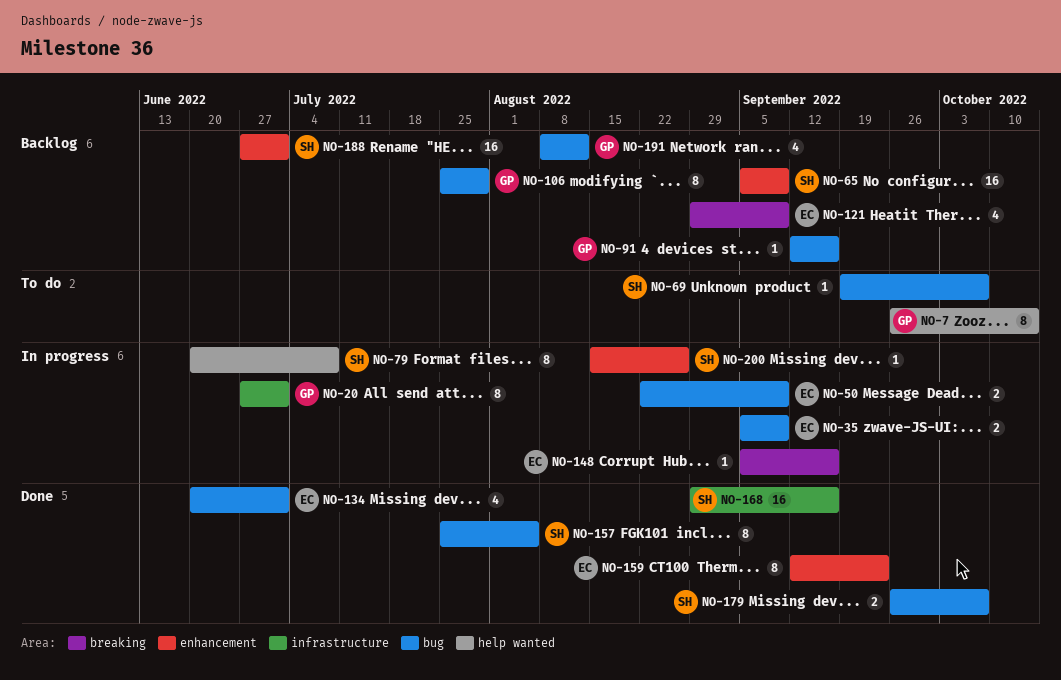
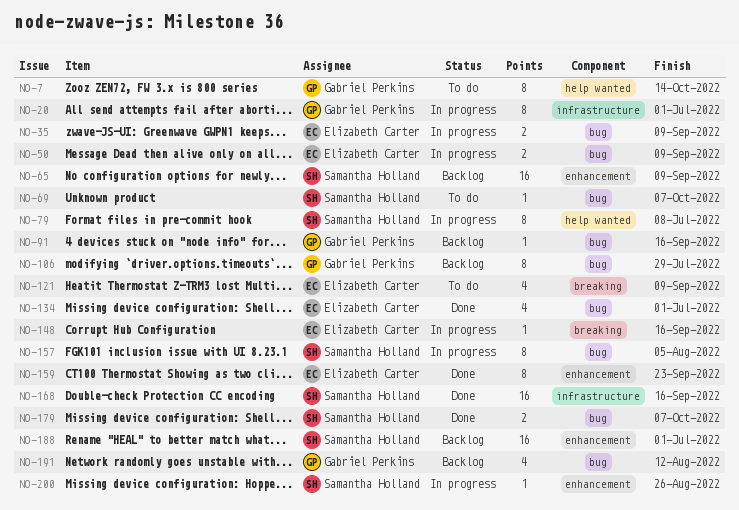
NO-121, status: Backlog -> To do
NO-157, status: Done -> In progress

